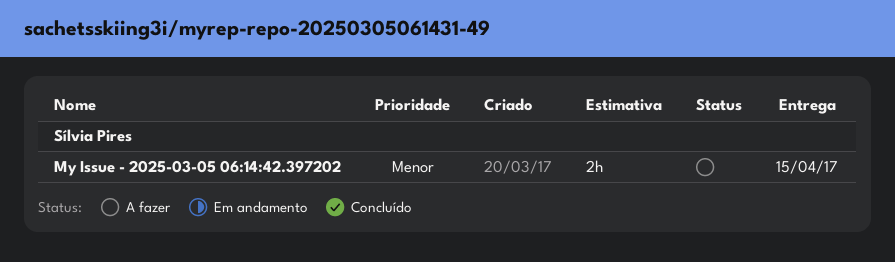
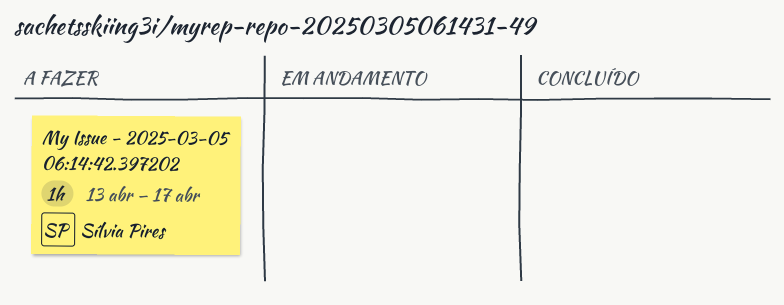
My Issue - 2025-03-05 06:14:42.397202, estimate: 2h -> 1h
My Issue - 2025-03-05 06:14:42.397202, due: Apr 15 -> Apr 17

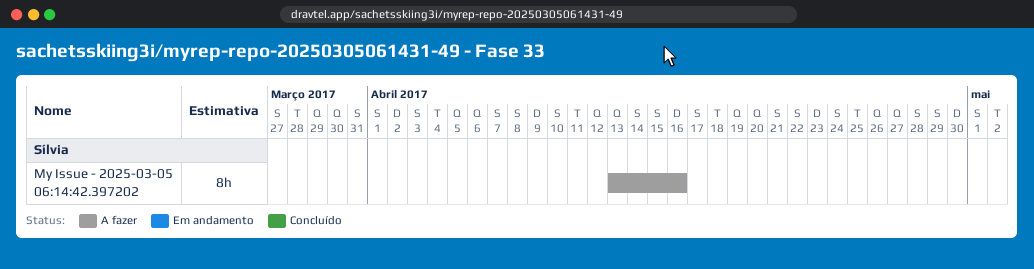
My Issue - 2025-03-05 06:14:42.397202, estimate: 1h -> 8h
My Issue - 2025-03-05 06:14:42.397202, due: Apr 17 -> Apr 16

